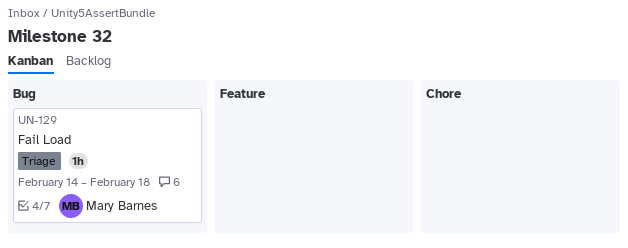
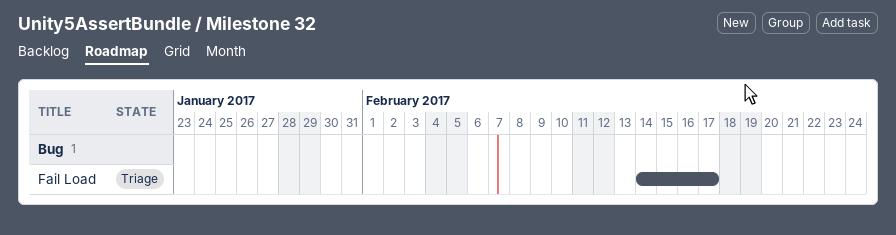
Fail Load, due: Feb 18 -> Feb 17

